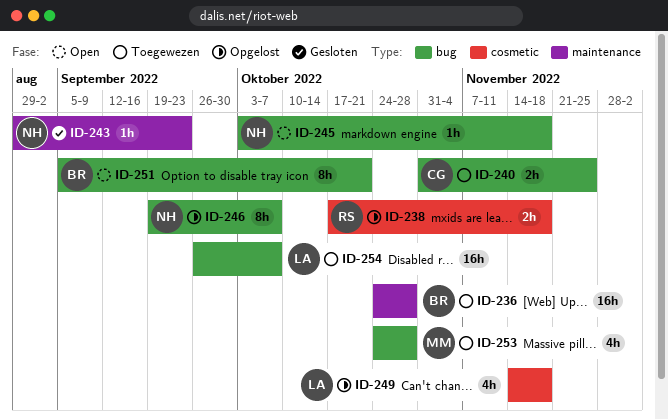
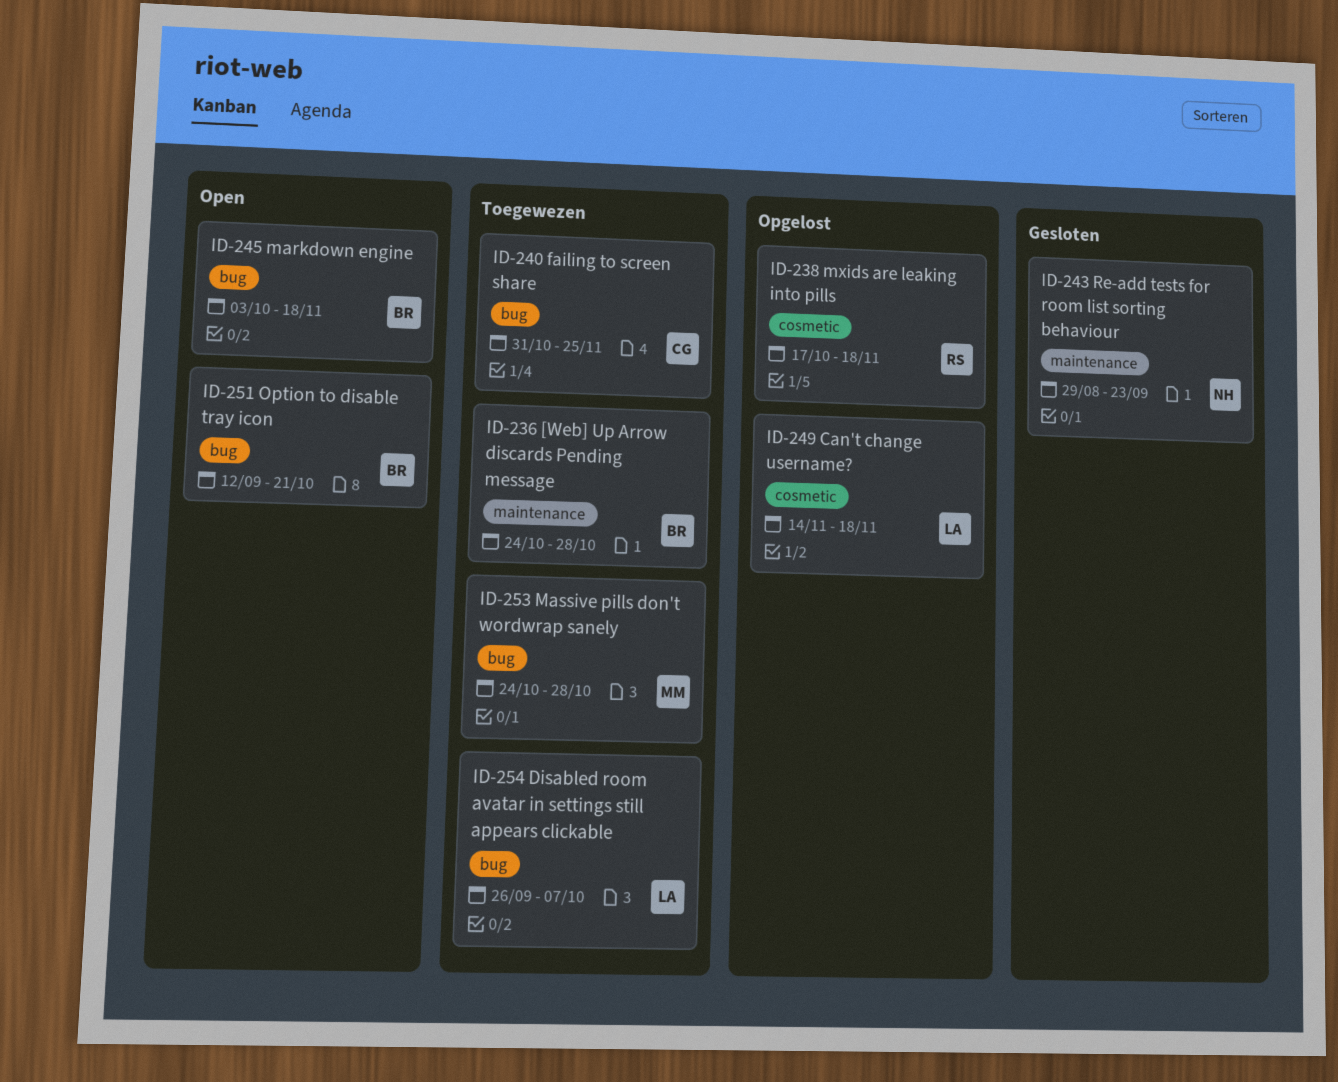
ID-245, owner: NH -> BR
ID-246: present -> none
ID-251, start: Sep 5 -> Sep 12

